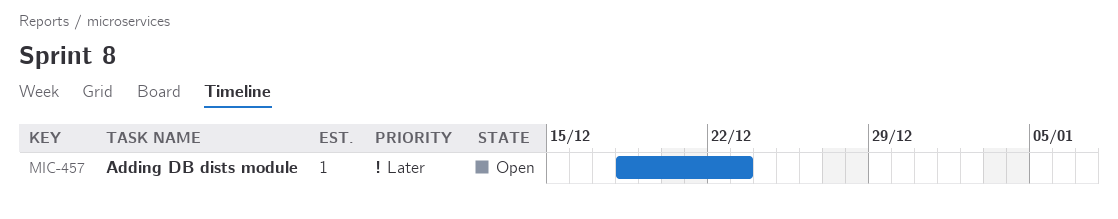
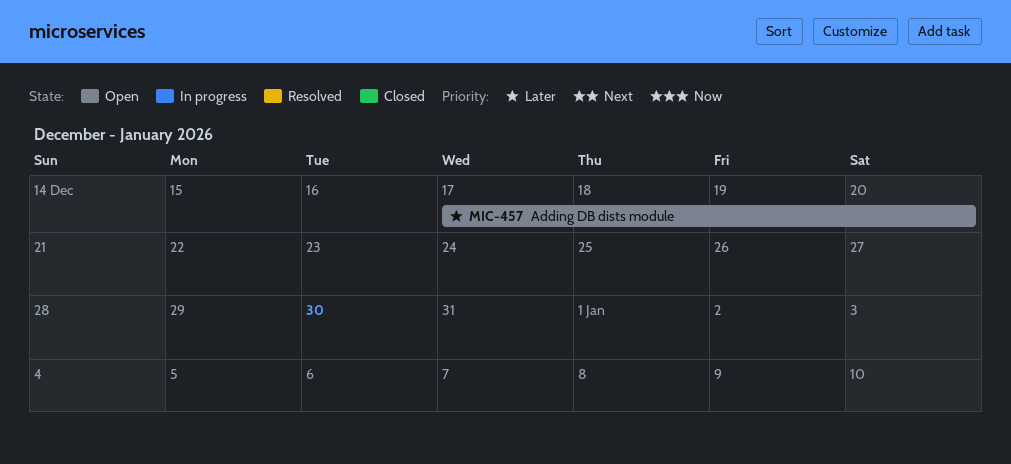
MIC-457, start: Dec 18 -> Dec 17
MIC-457, due: Dec 23 -> Dec 20

